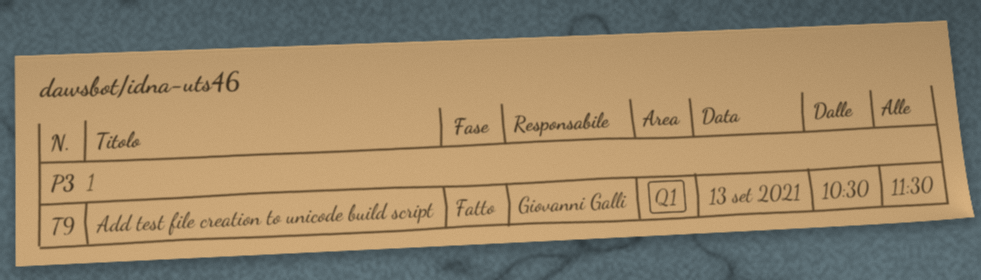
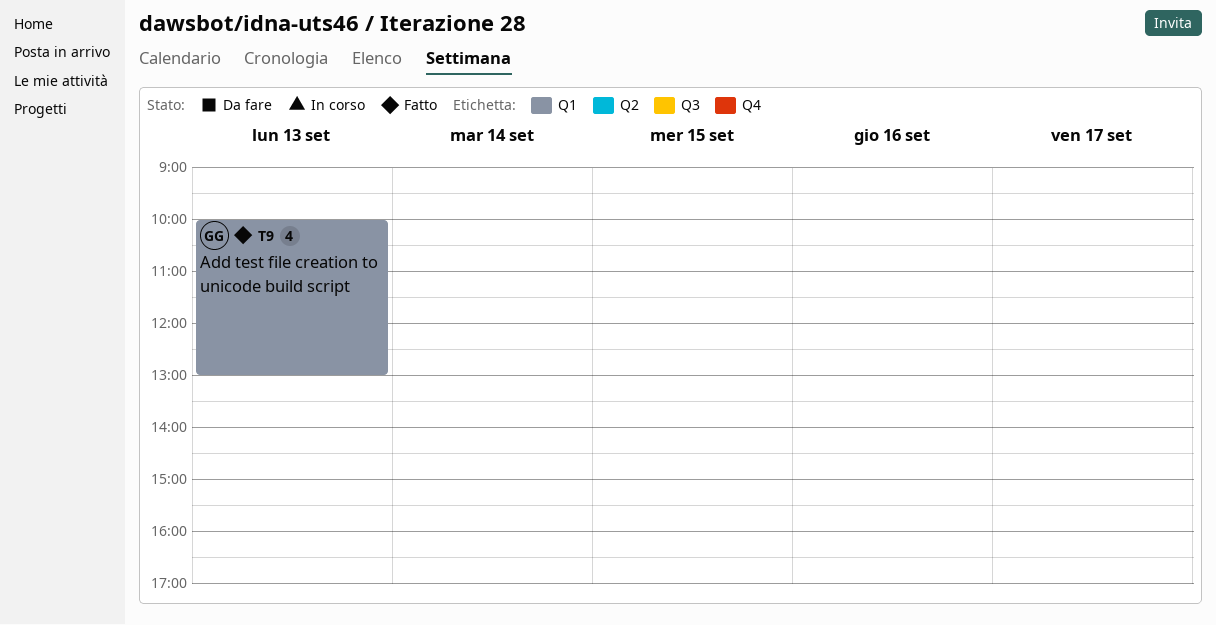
T9, begins: 10:30 -> 10:00
T9, ends: 11:30 -> 13:00

